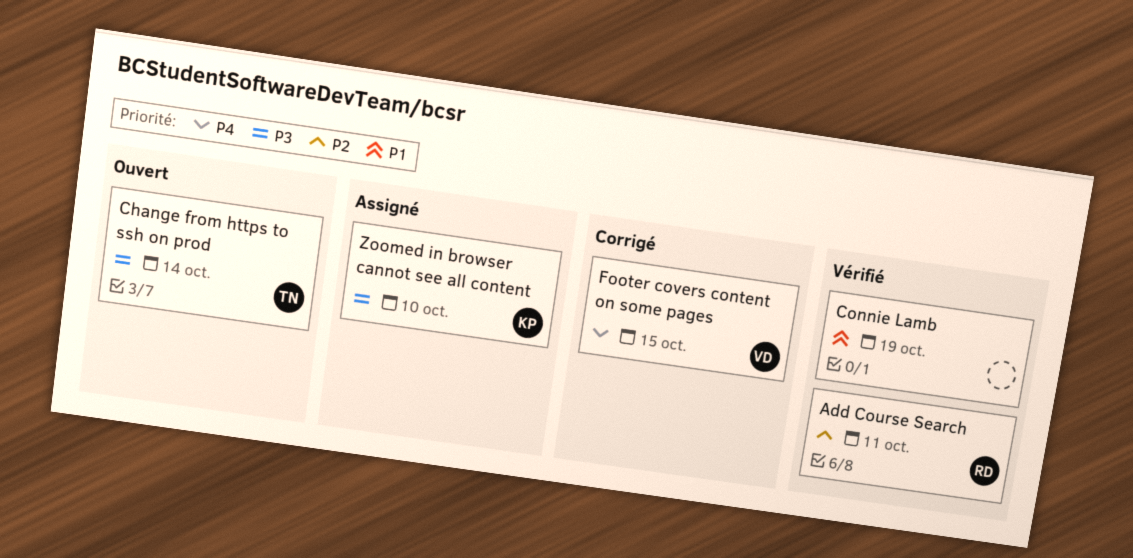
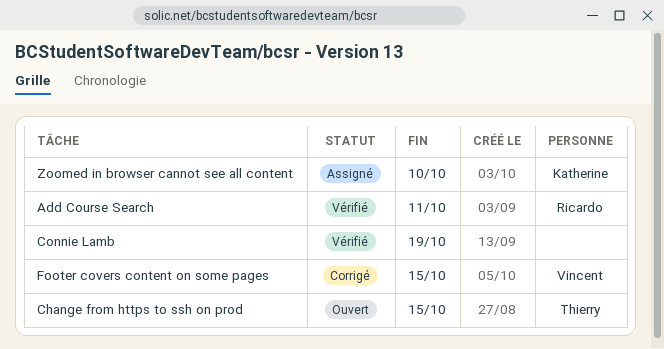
Change from https to ssh on prod, due: Oct 14 -> Oct 15

